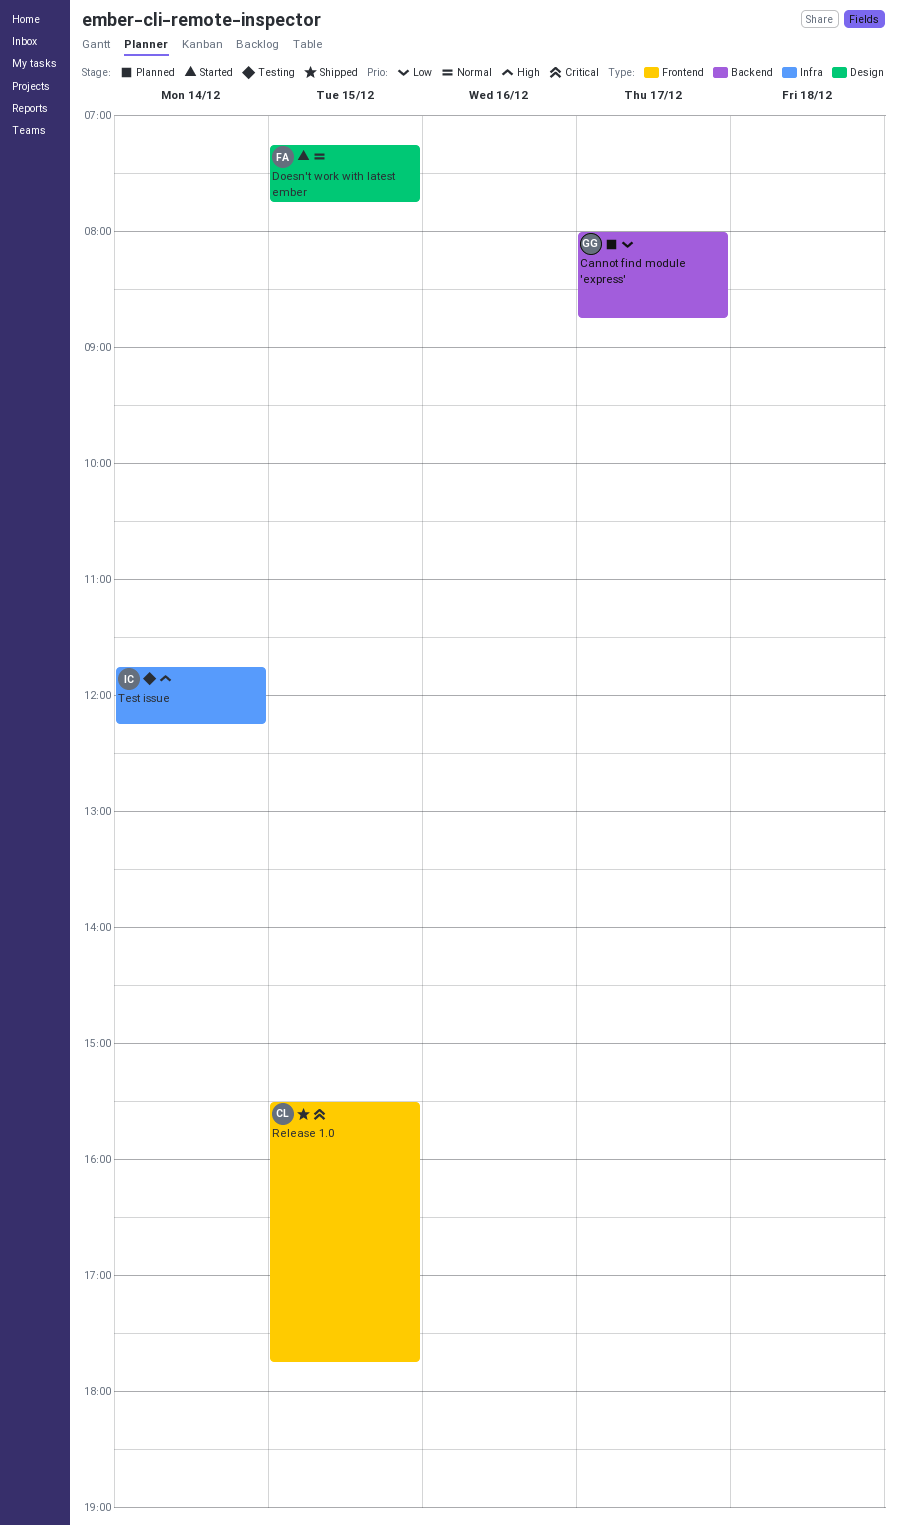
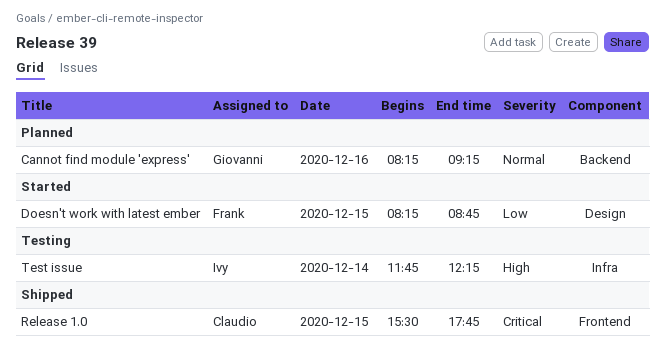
Cannot find module 'express', priority: Low -> Normal
Cannot find module 'express', day: Dec 17 -> Dec 16
Cannot find module 'express', begins: 08:00 -> 08:15
Cannot find module 'express', ends: 08:45 -> 09:15
Doesn't work with latest ember, priority: Normal -> Low
Doesn't work with latest ember, begins: 07:15 -> 08:15
Doesn't work with latest ember, ends: 07:45 -> 08:45

